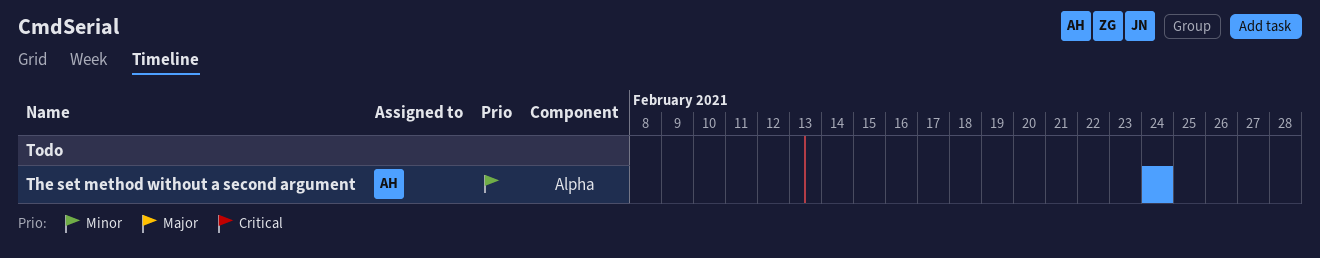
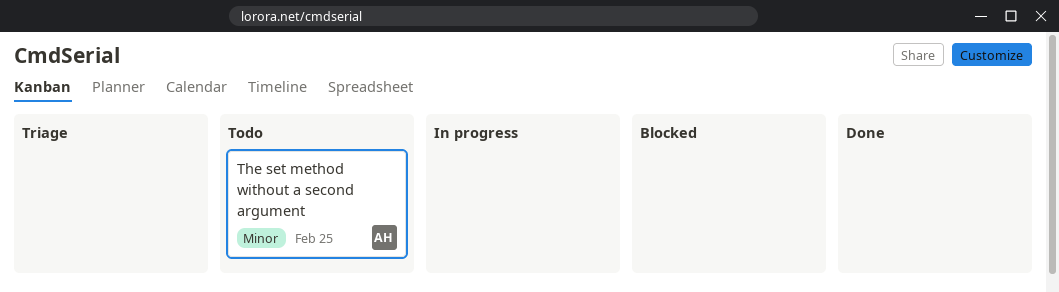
The set method without a second argument, due: Feb 24 -> Feb 25

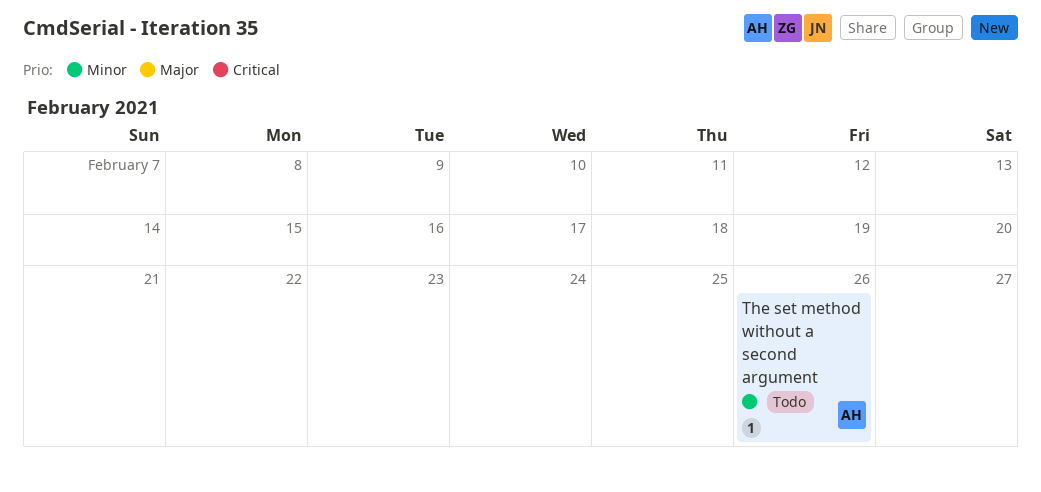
The set method without a second argument, due: Feb 25 -> Feb 26

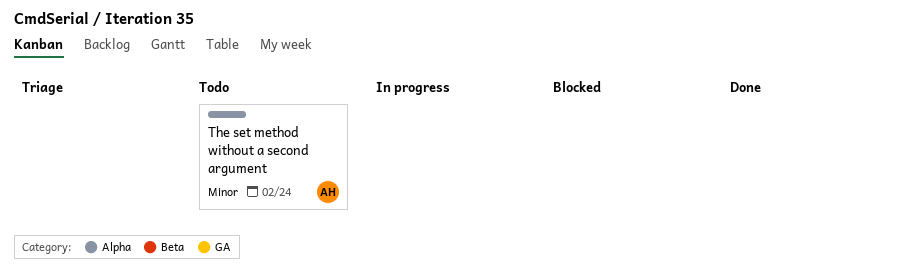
The set method without a second argument, due: Feb 26 -> Feb 24

